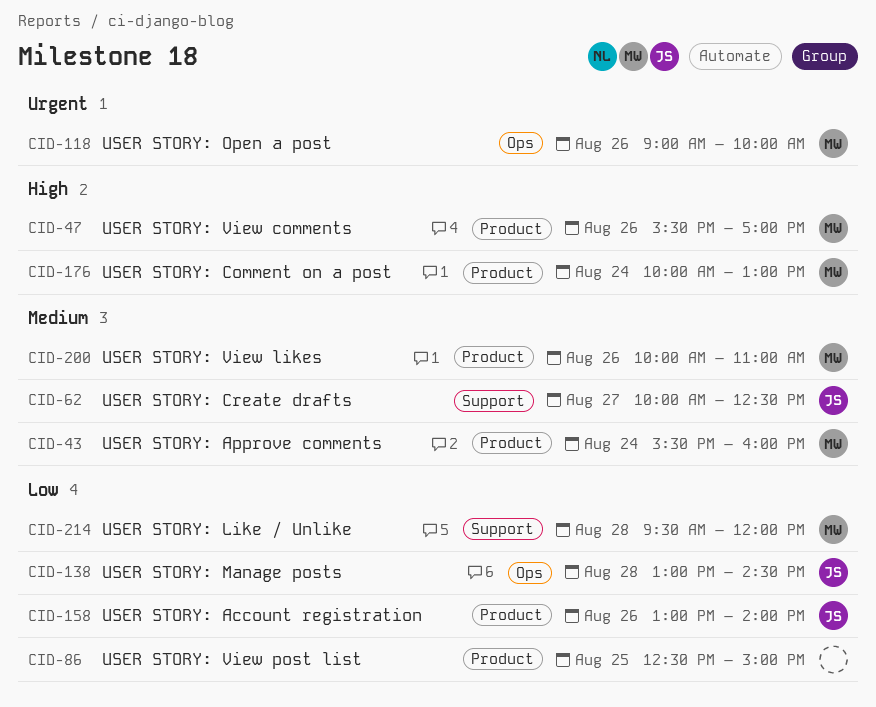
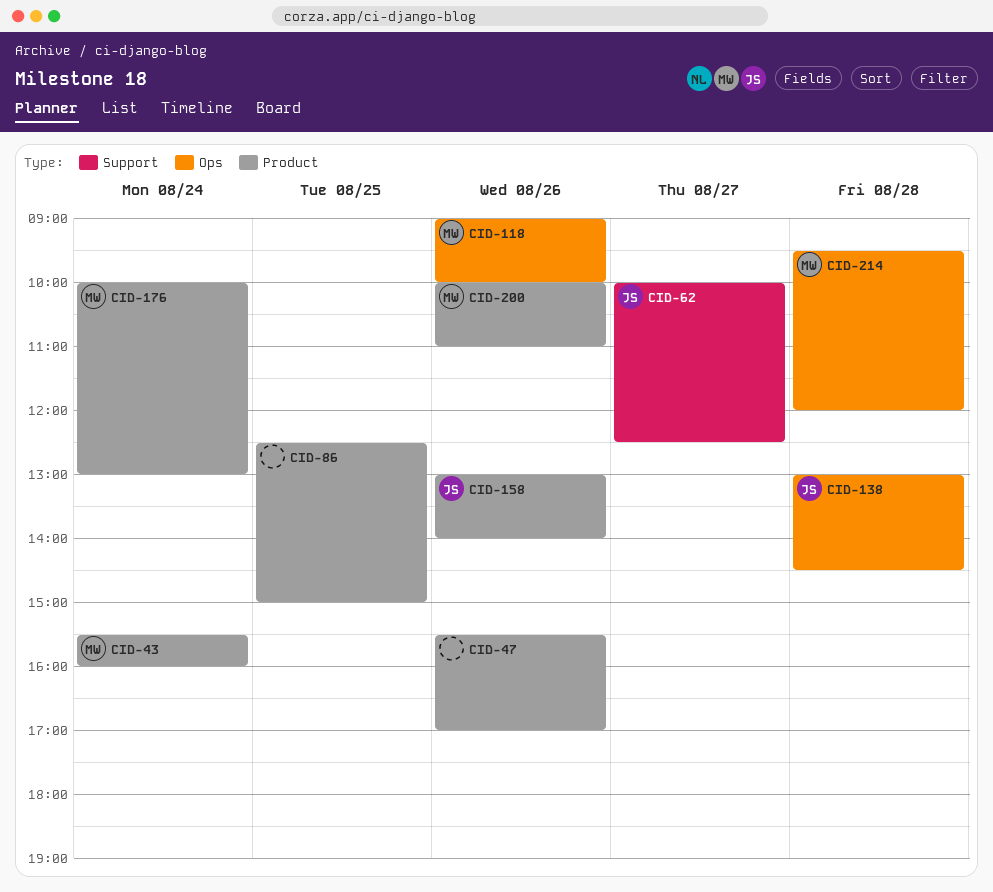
CID-47, owner: MW -> none
CID-214, label: Support -> Ops

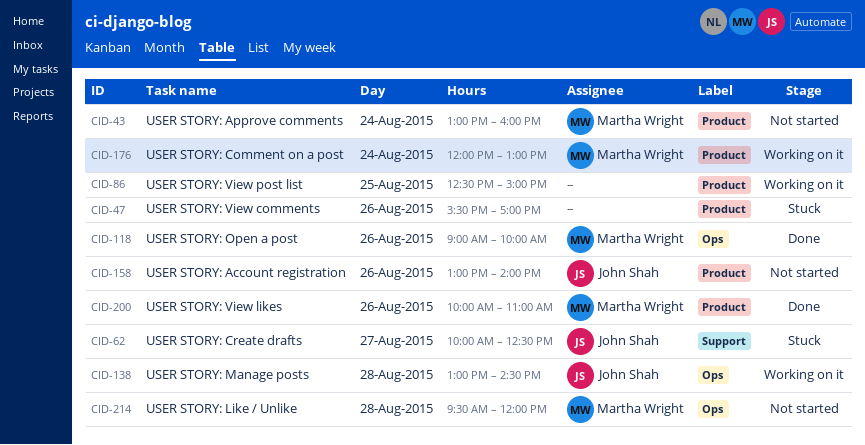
CID-43, begins: 15:30 -> 13:00
CID-176, begins: 10:00 -> 12:00

